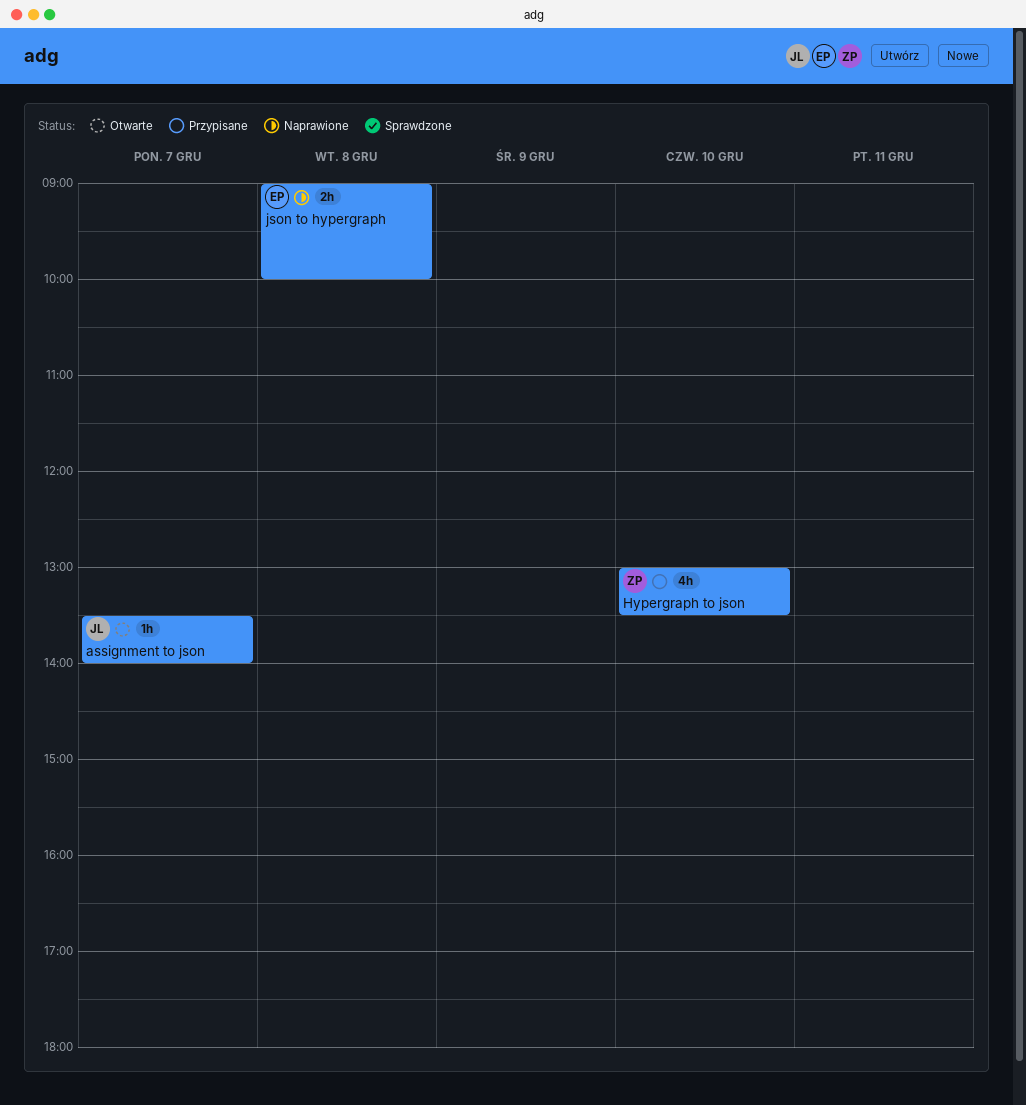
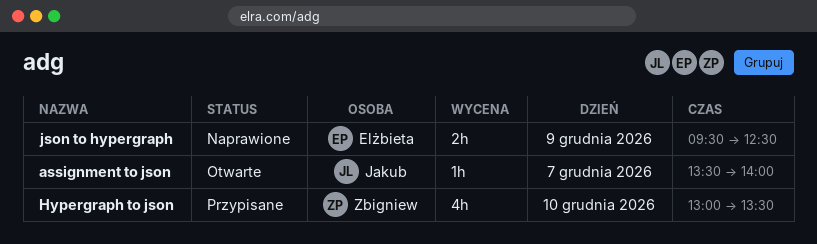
json to hypergraph, day: Dec 8 -> Dec 9
json to hypergraph, begins: 09:00 -> 09:30
json to hypergraph, ends: 10:00 -> 12:30

